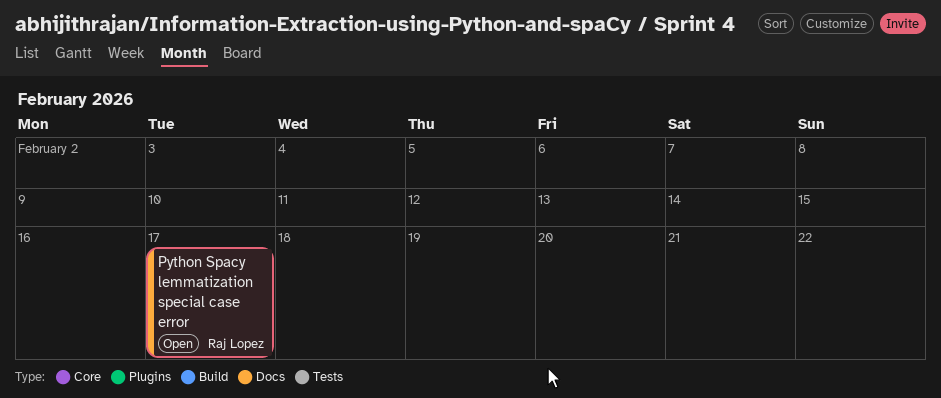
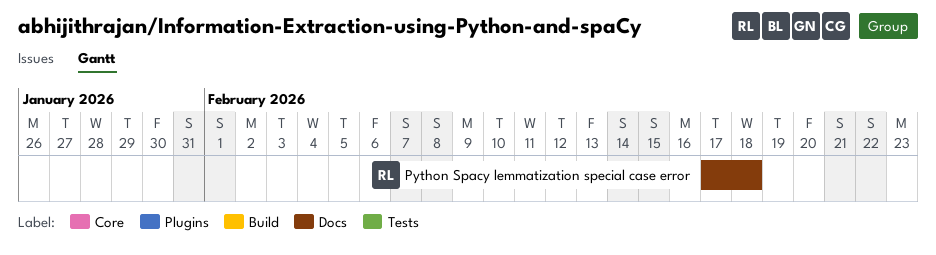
Python Spacy lemmatization special case error, due: Feb 17 -> Feb 18

